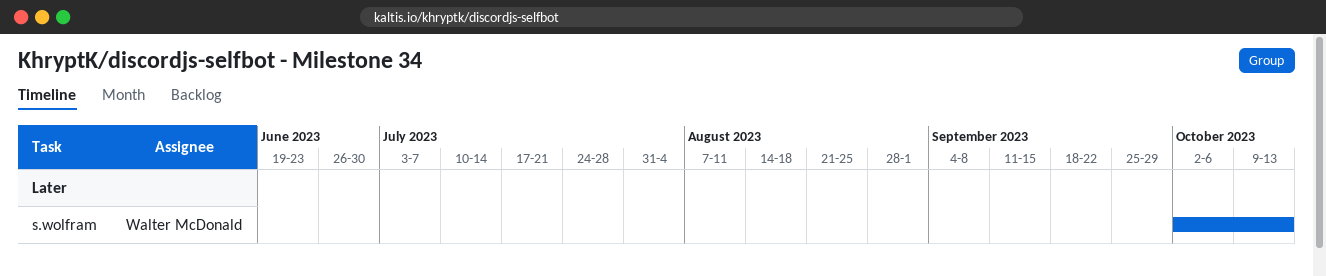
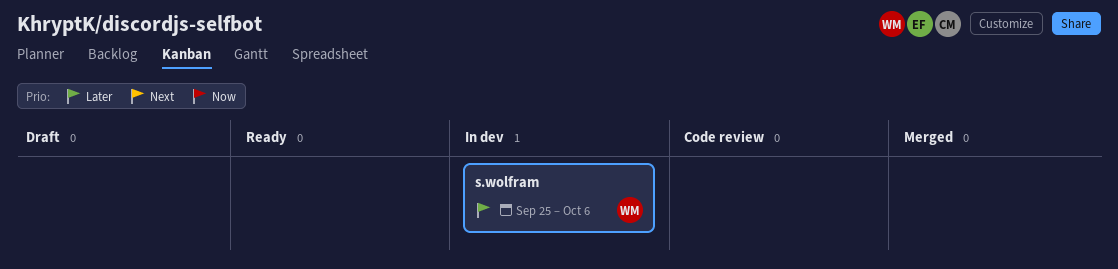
s.wolfram, start: Oct 2 -> Sep 25
s.wolfram, due: Oct 13 -> Oct 6

